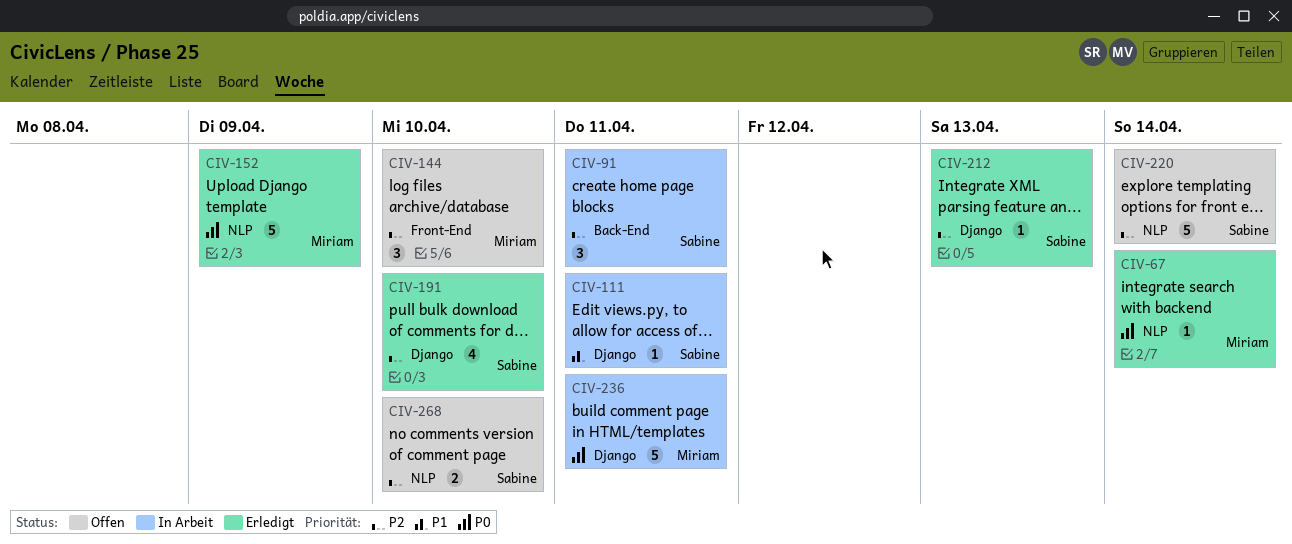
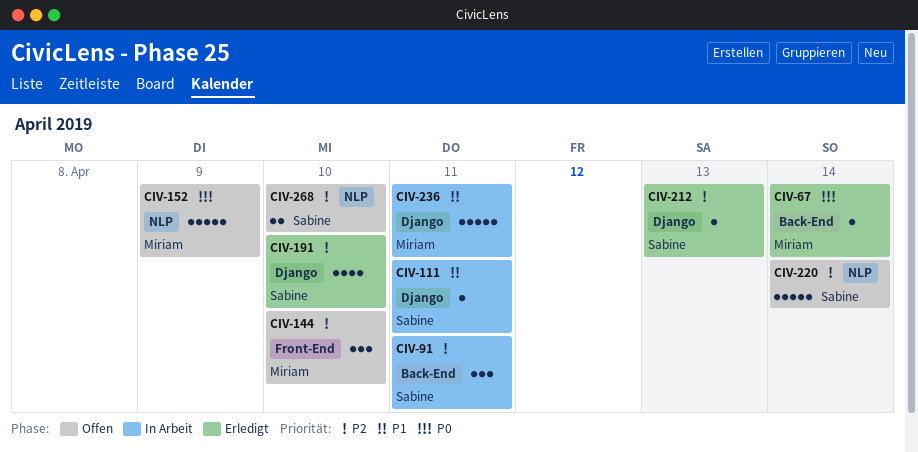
CIV-67, label: NLP -> Back-End
CIV-152, status: Erledigt -> Offen
CIV-236, priority: P0 -> P1

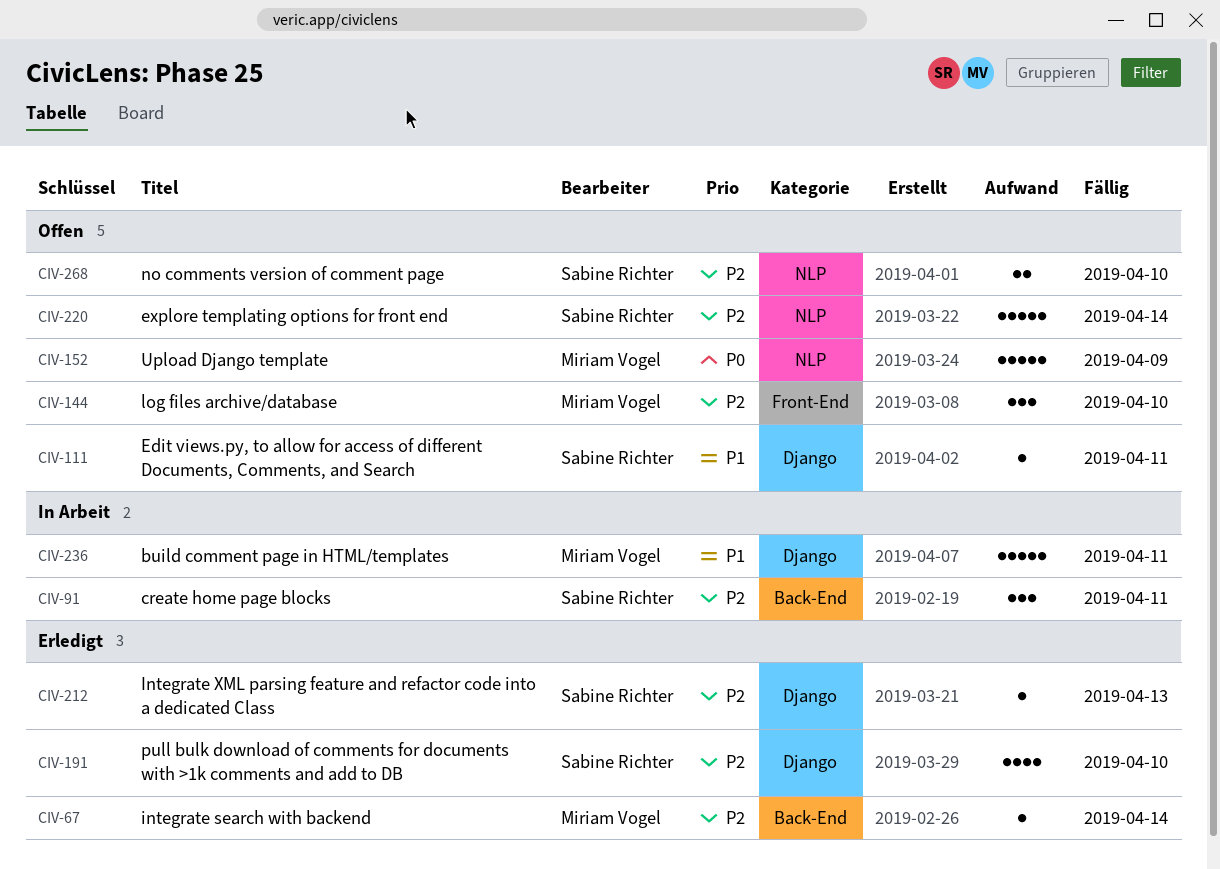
CIV-67, priority: P0 -> P2
CIV-111, status: In Arbeit -> Offen

